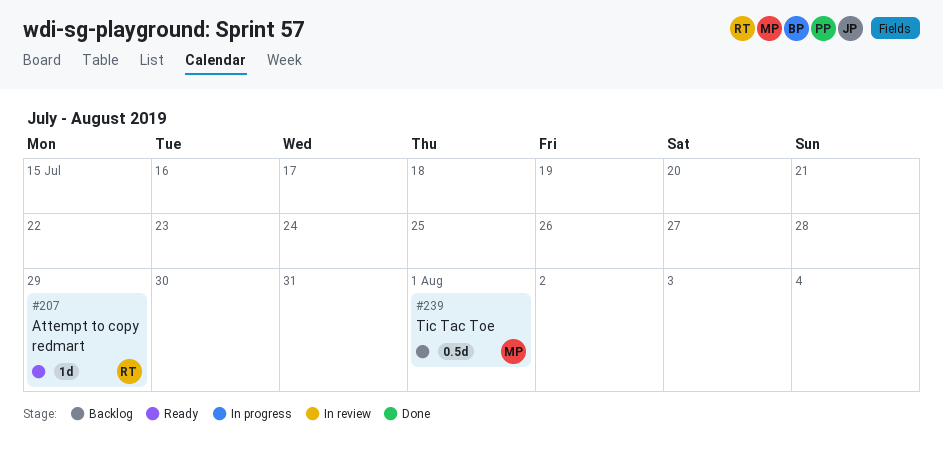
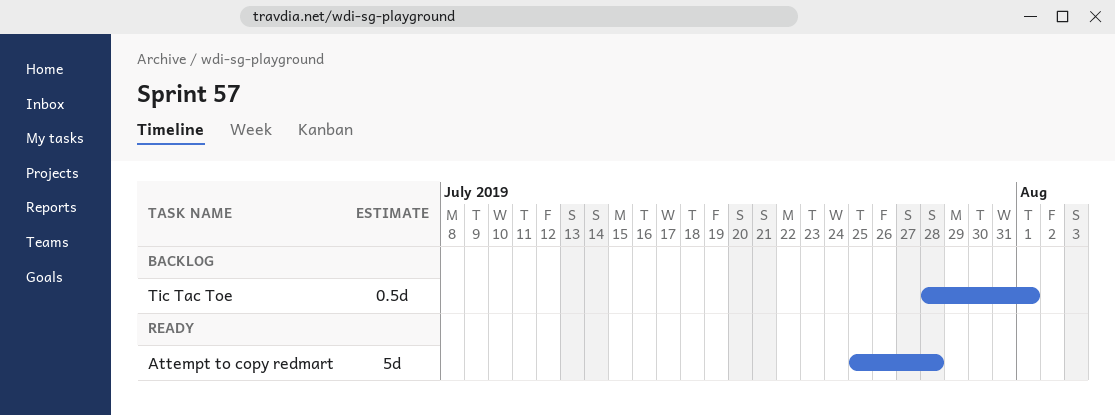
Attempt to copy redmart, estimate: 1d -> 5d
Attempt to copy redmart, due: Jul 29 -> Jul 28

